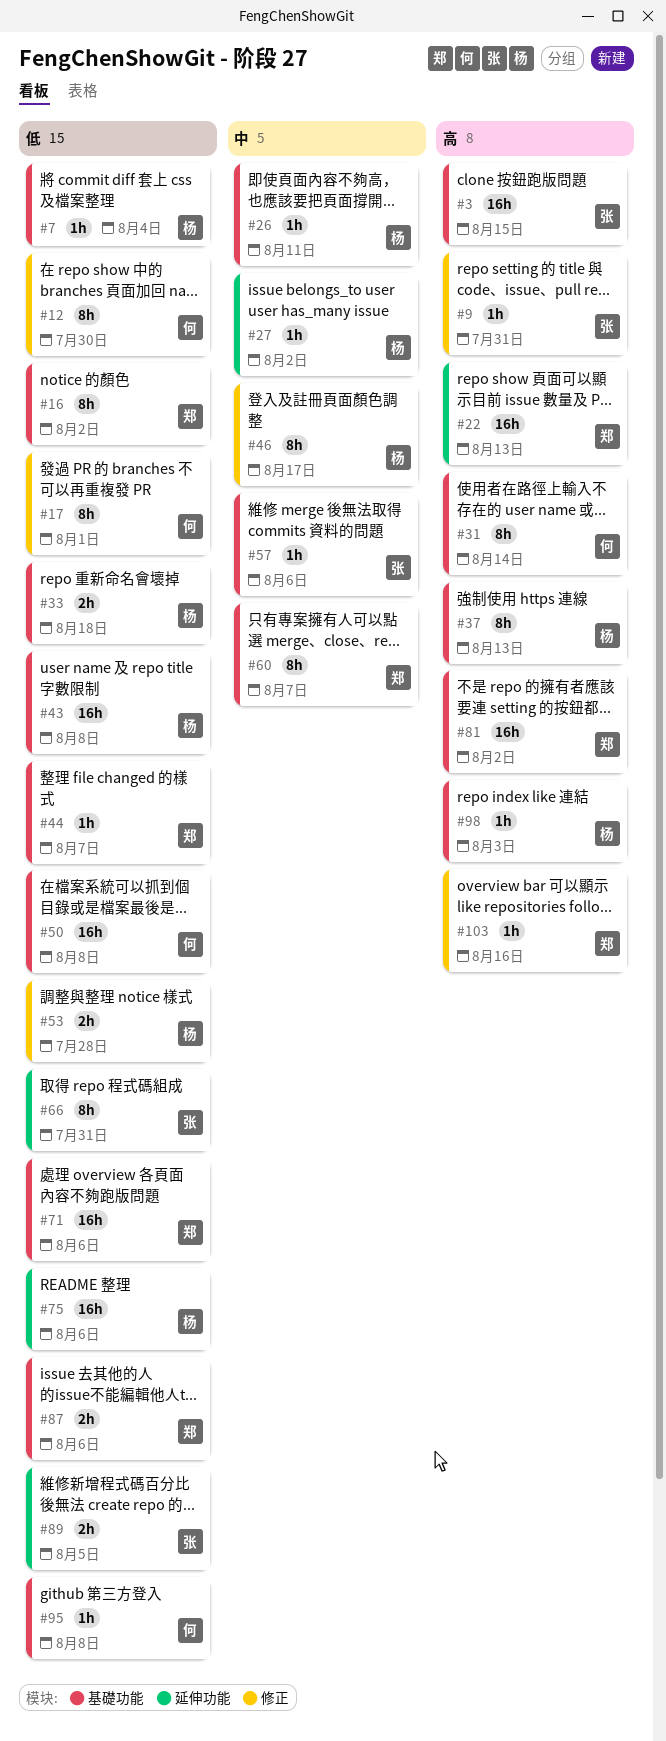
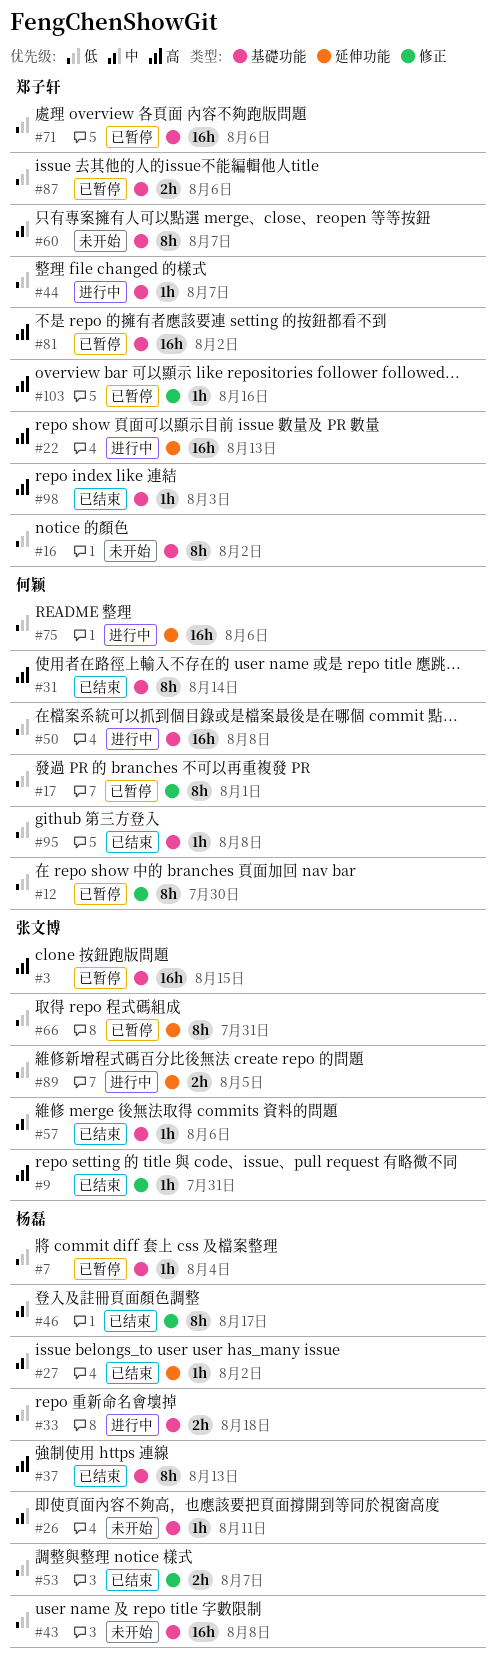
#53, due: Jul 28 -> Aug 7
#75, owner: 杨磊 -> 何颖
#98, owner: 杨磊 -> 郑子轩

